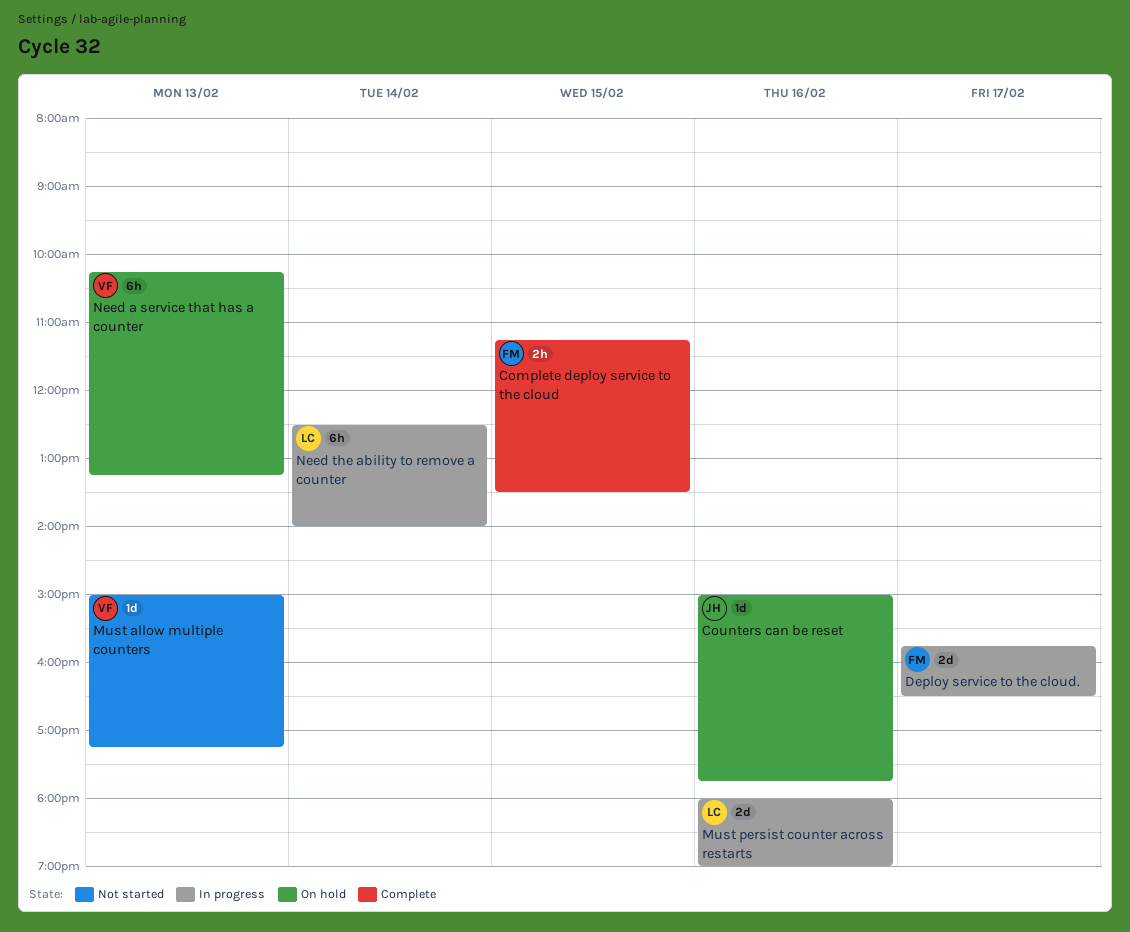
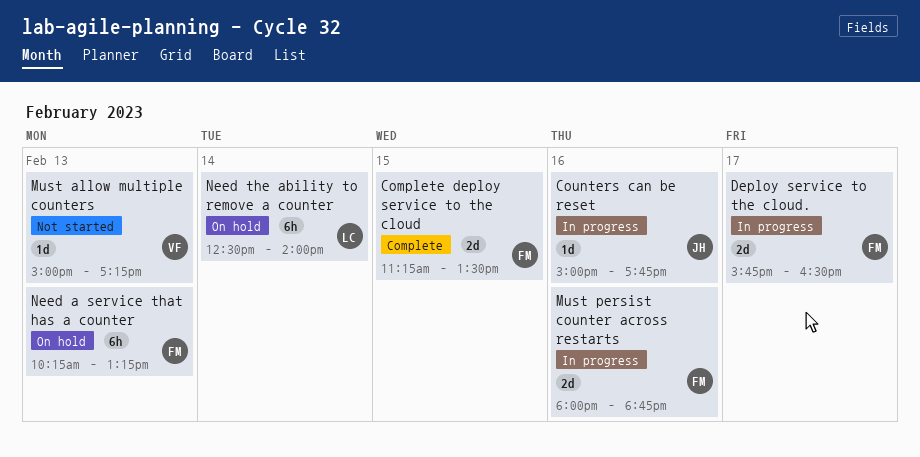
Complete deploy service to the cloud, estimate: 2h -> 2d
Counters can be reset, status: On hold -> In progress
Must persist counter across restarts, owner: LC -> FM
Must persist counter across restarts, ends: 19:00 -> 18:45
Need a service that has a counter, owner: VF -> FM
Need the ability to remove a counter, status: In progress -> On hold

